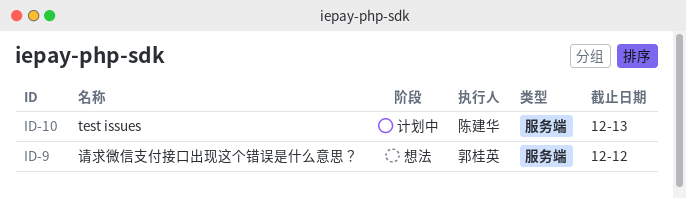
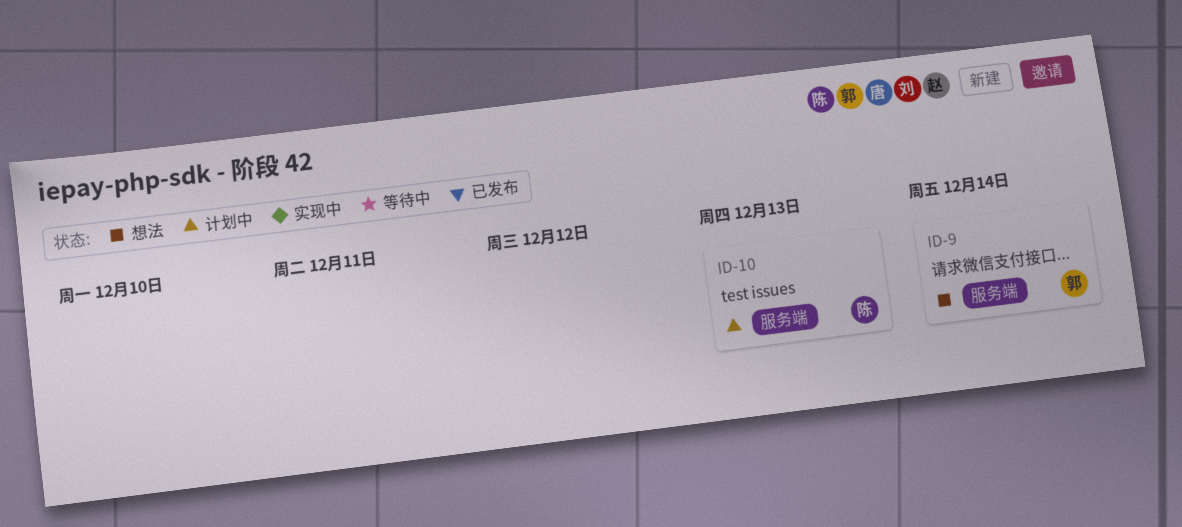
ID-9, due: Dec 12 -> Dec 14

